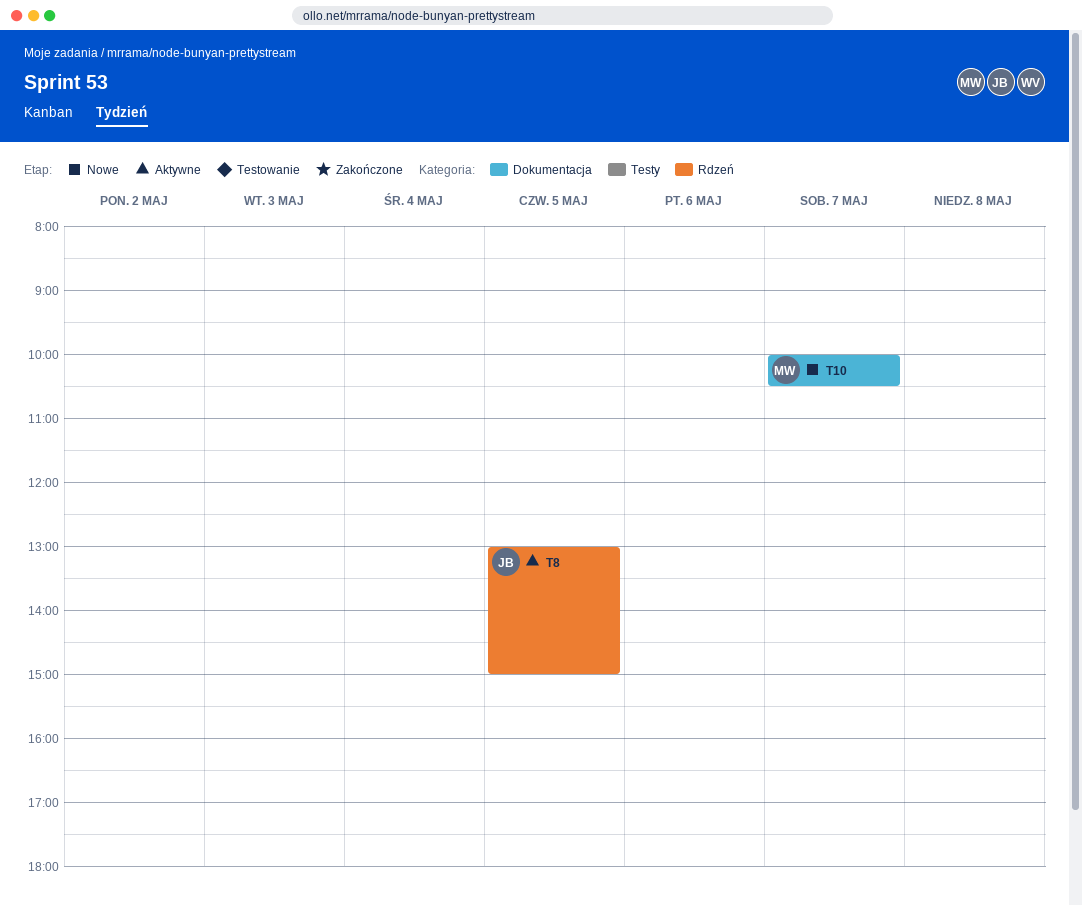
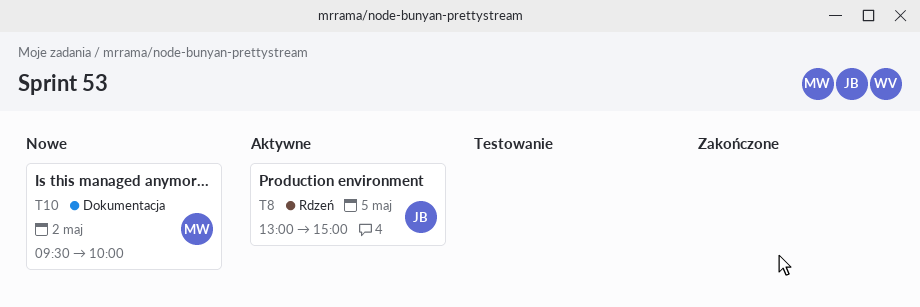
T10, day: May 7 -> May 2
T10, begins: 10:00 -> 09:30
T10, ends: 10:30 -> 10:00

